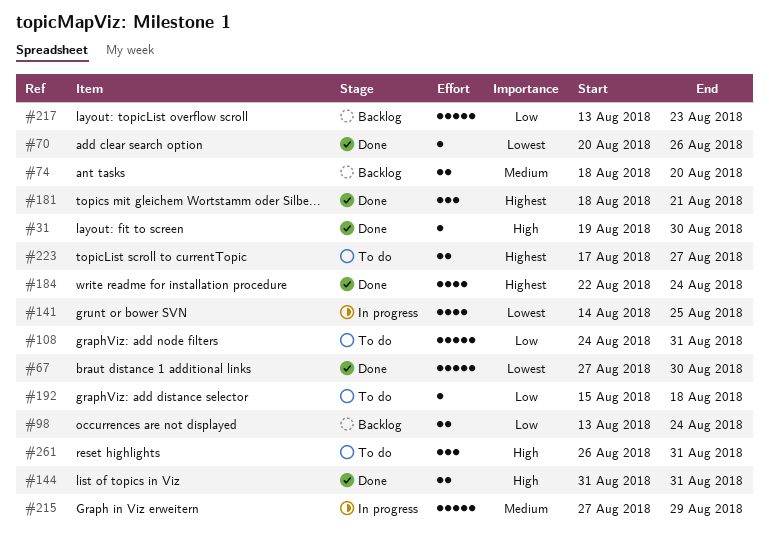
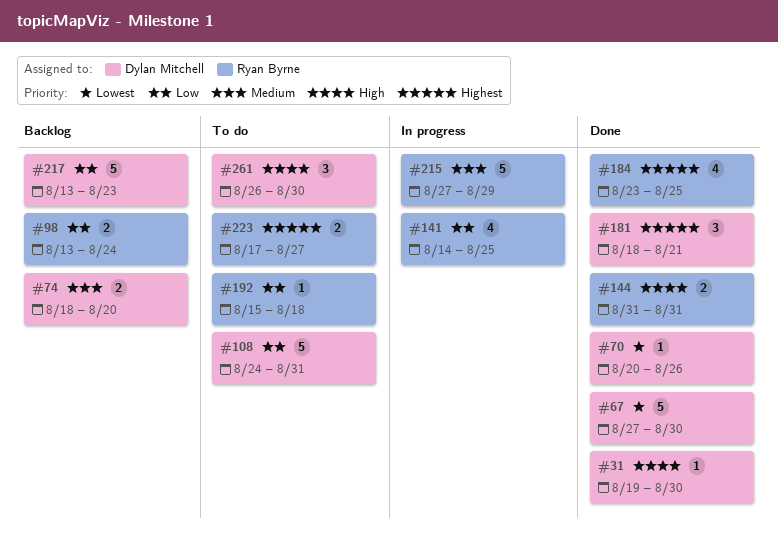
#141, priority: Lowest -> Low
#184, start: Aug 22 -> Aug 23
#184, due: Aug 24 -> Aug 25
#261, due: Aug 31 -> Aug 30

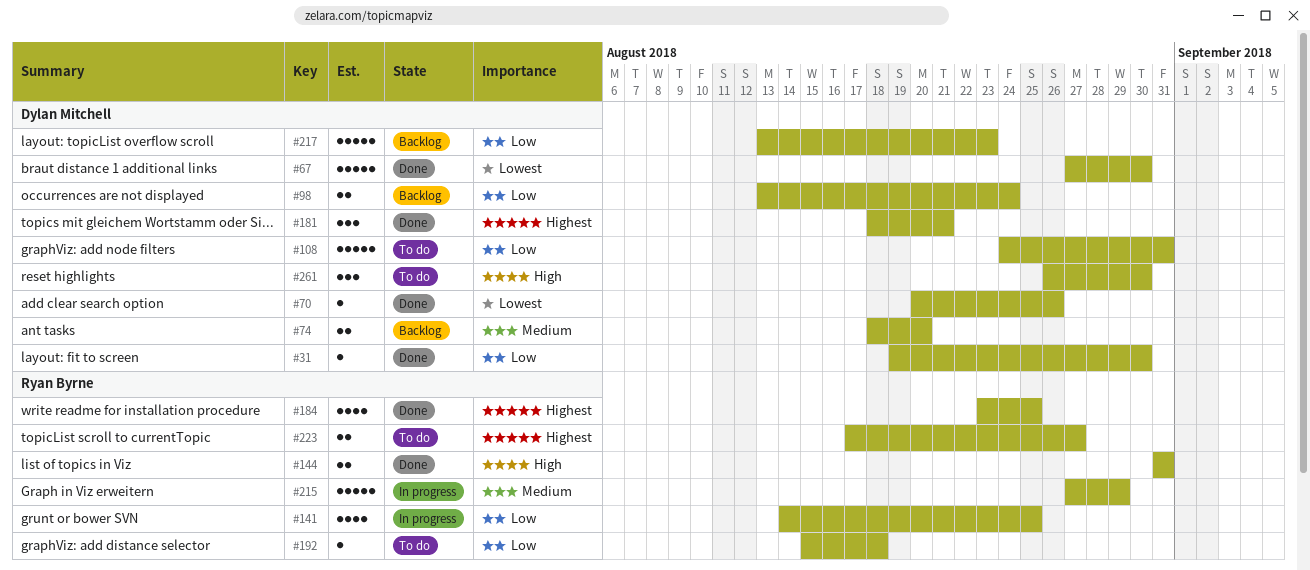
#31, priority: High -> Low
#98, owner: Ryan Byrne -> Dylan Mitchell

